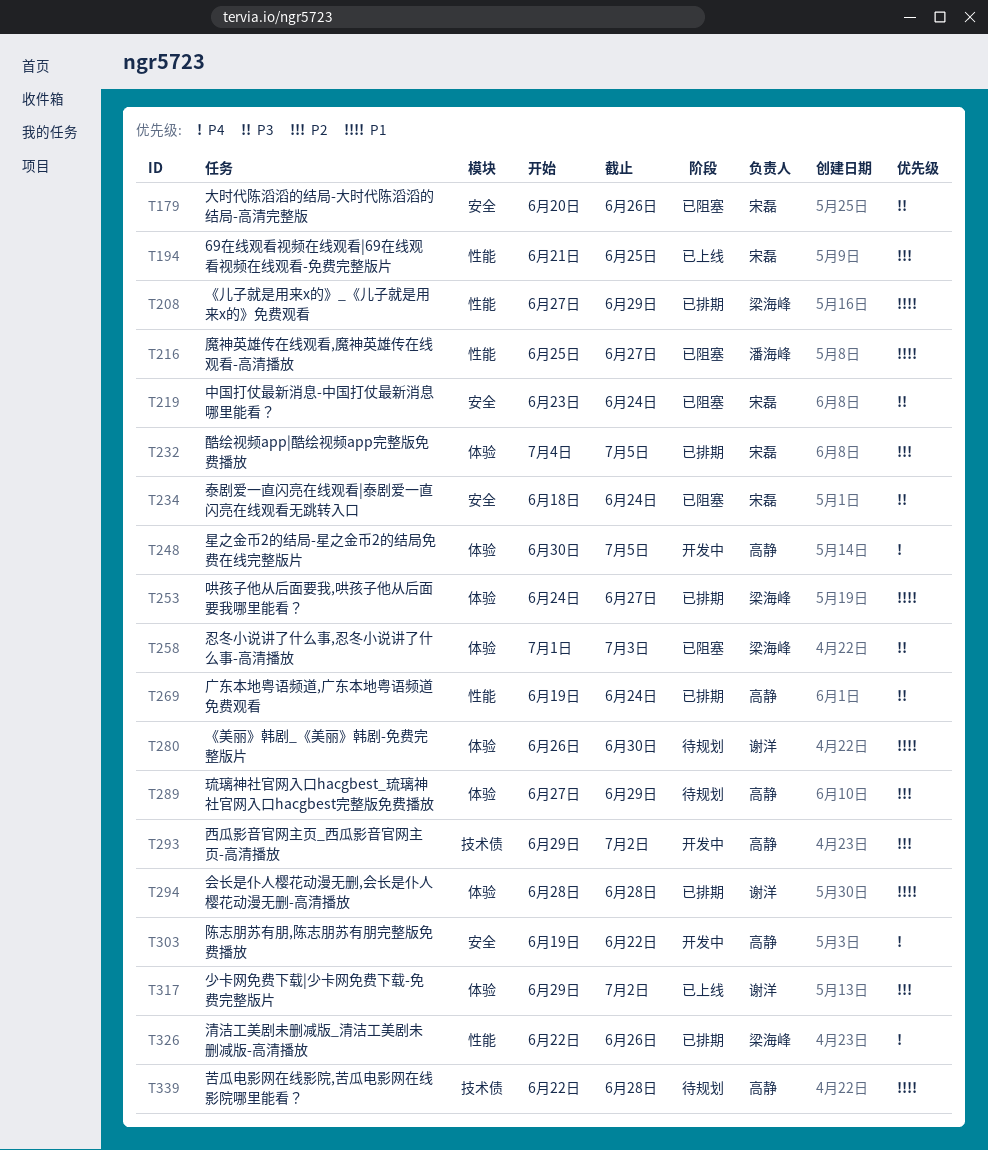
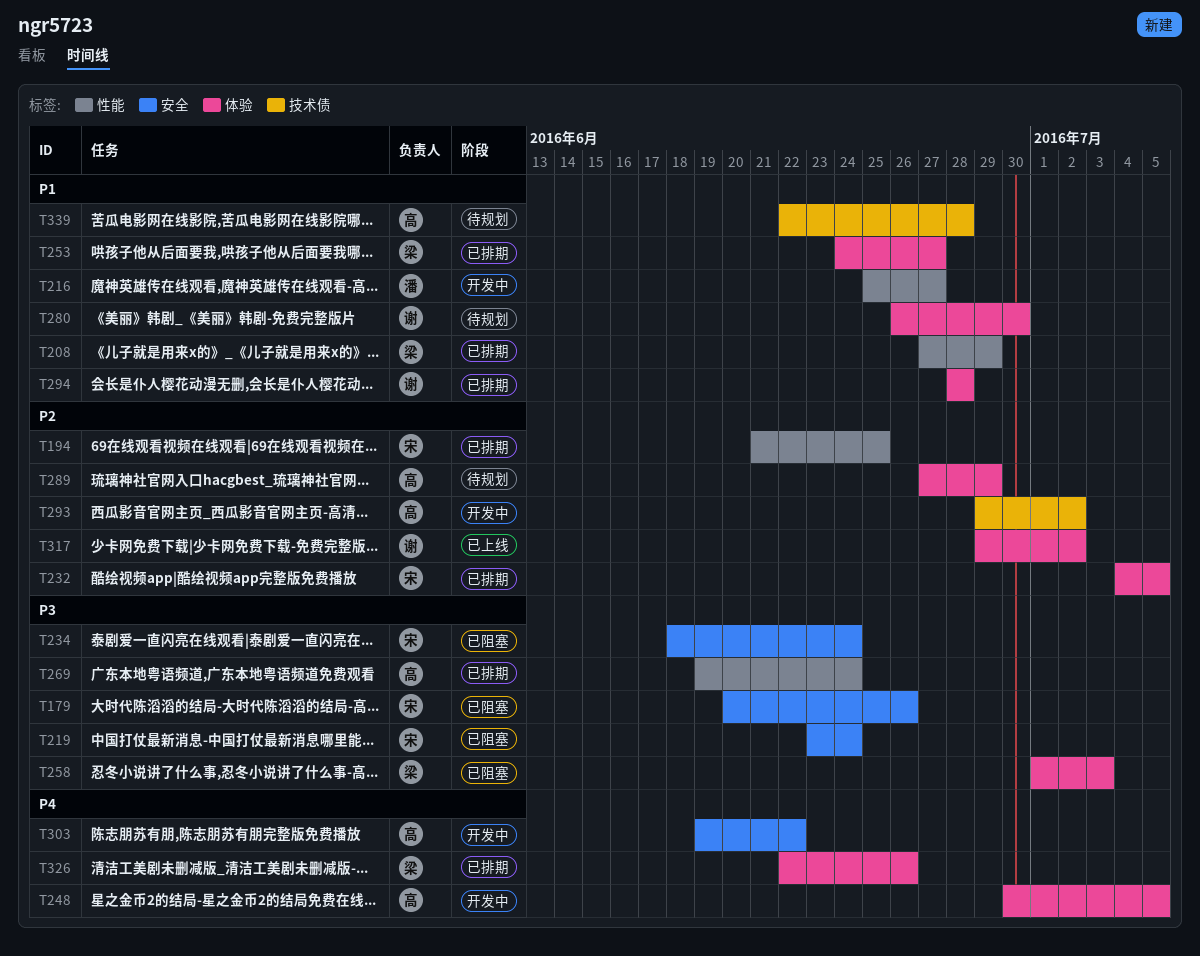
T194, status: 已上线 -> 已排期
T216, status: 已阻塞 -> 开发中
T326, label: 性能 -> 体验

